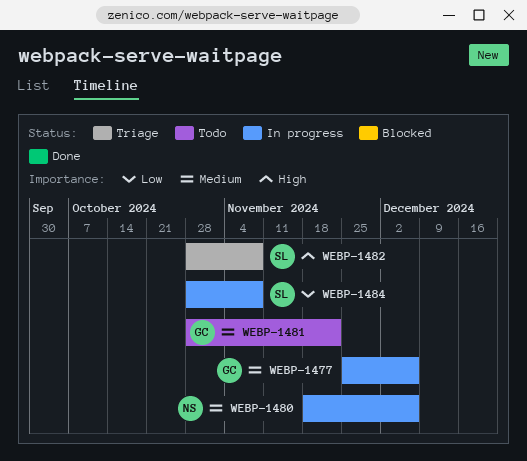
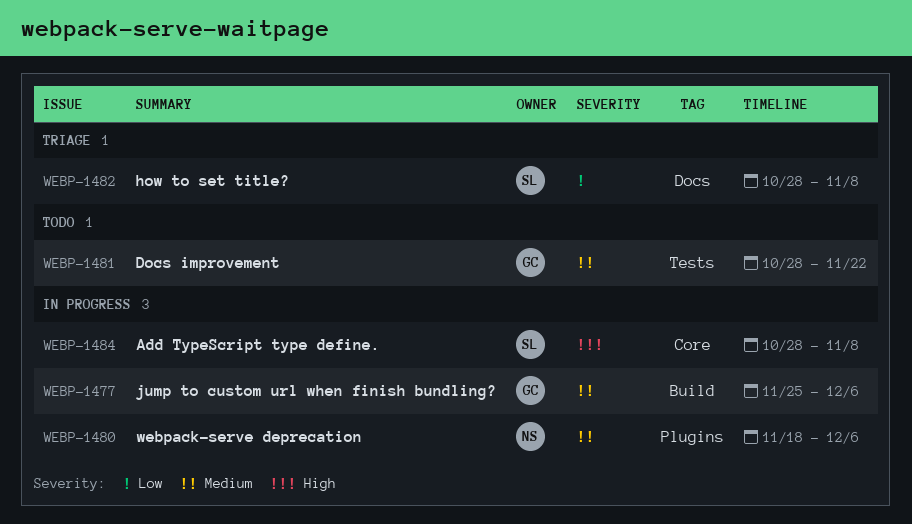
WEBP-1482, priority: High -> Low
WEBP-1484, priority: Low -> High

